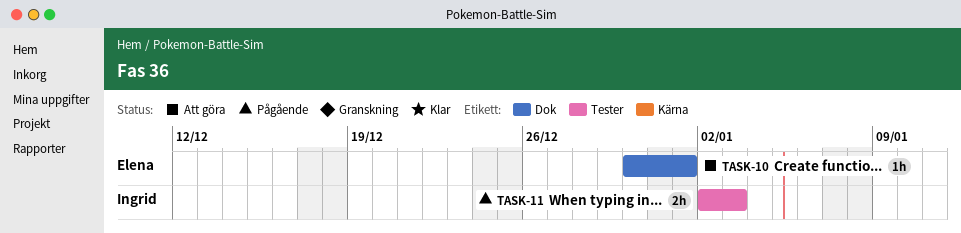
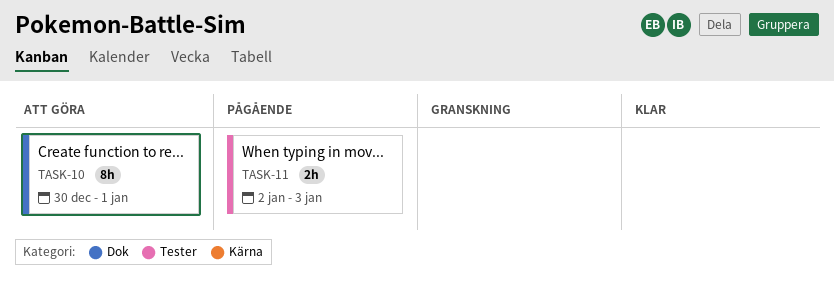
TASK-10, estimate: 1h -> 8h

